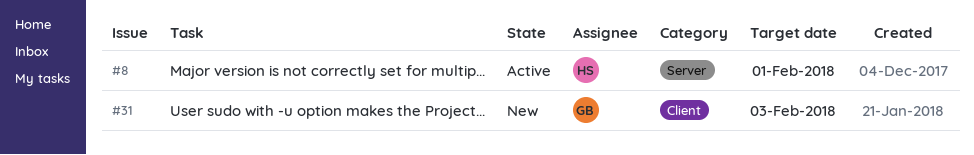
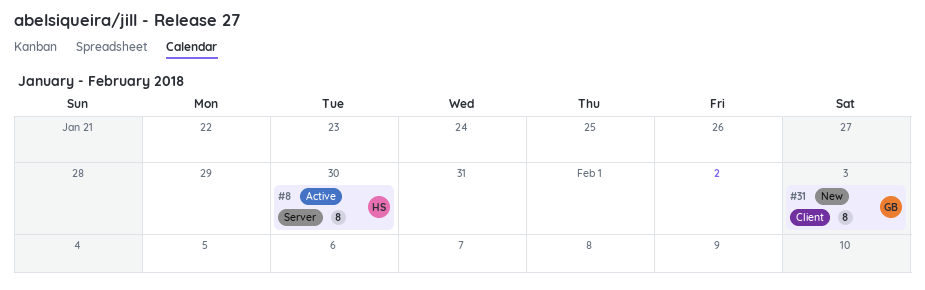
#8, due: Feb 1 -> Jan 30

